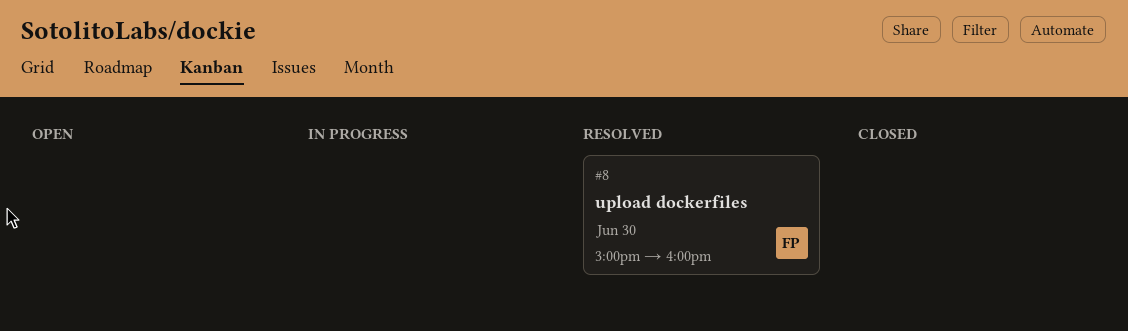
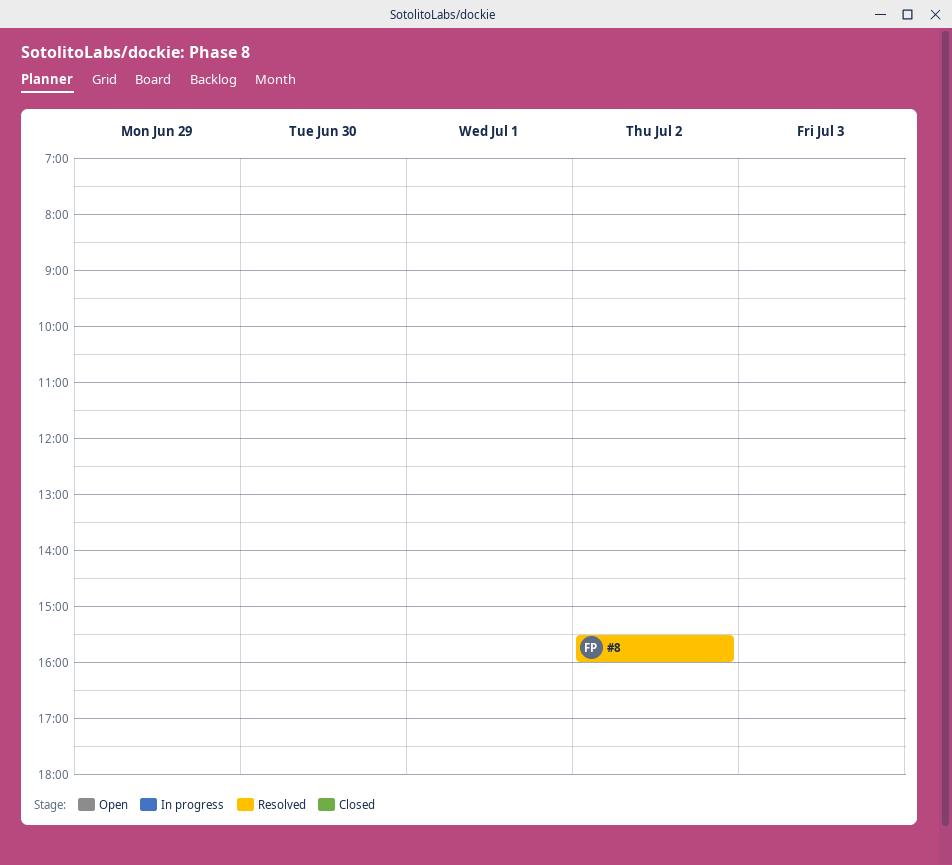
#8, day: Jun 30 -> Jul 2
#8, begins: 15:00 -> 15:30

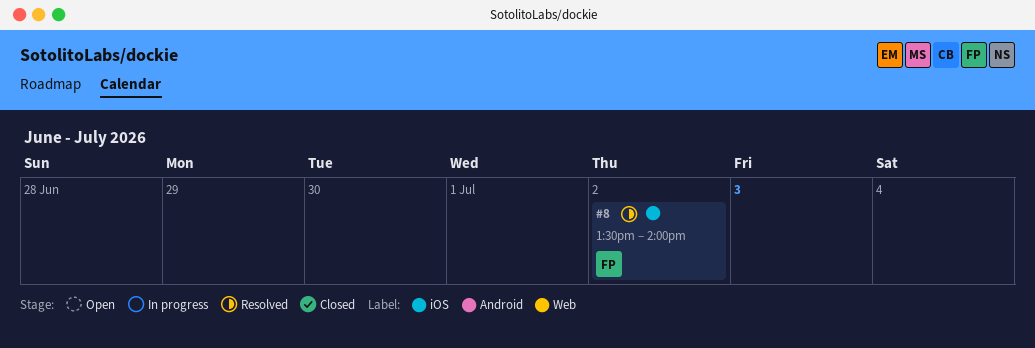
#8, begins: 15:30 -> 13:30
#8, ends: 16:00 -> 14:00

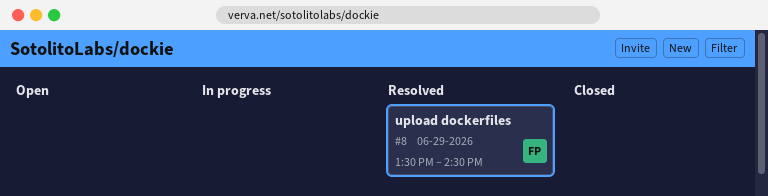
#8, day: Jul 2 -> Jun 29
#8, ends: 14:00 -> 14:30

